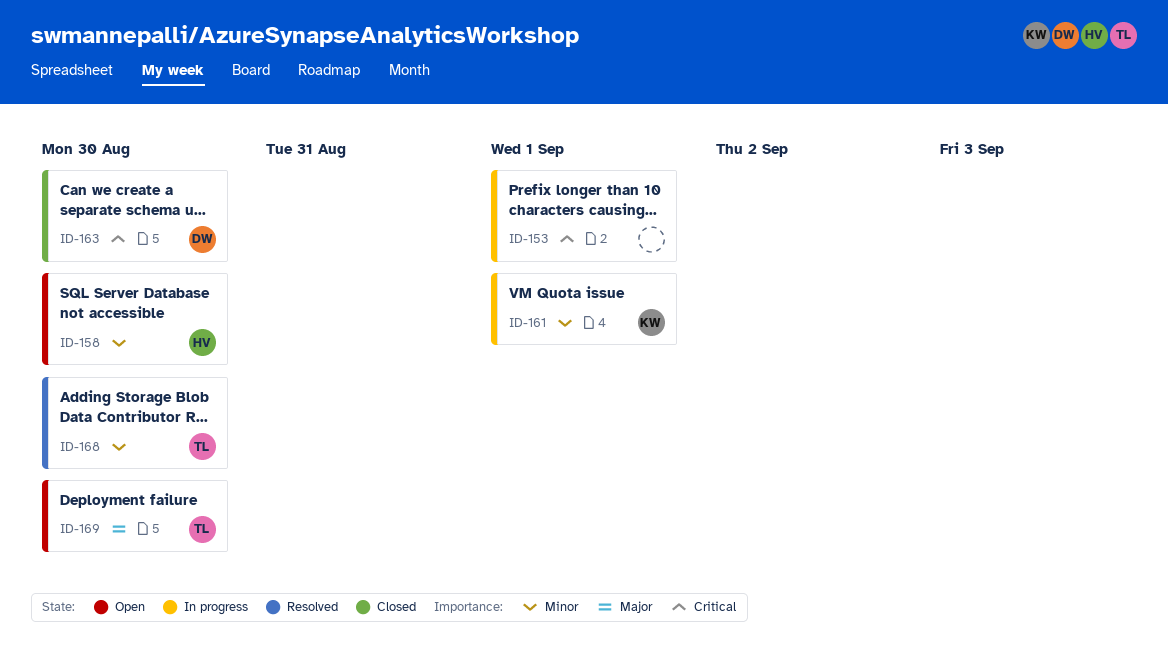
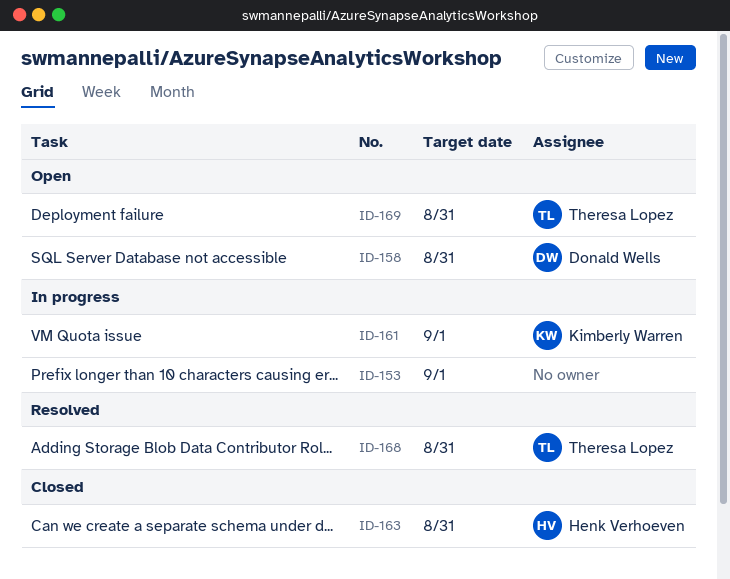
ID-158, owner: Henk Verhoeven -> Donald Wells
ID-158, due: Aug 30 -> Aug 31
ID-163, owner: Donald Wells -> Henk Verhoeven
ID-163, due: Aug 30 -> Aug 31
ID-168, due: Aug 30 -> Aug 31
ID-169, due: Aug 30 -> Aug 31

